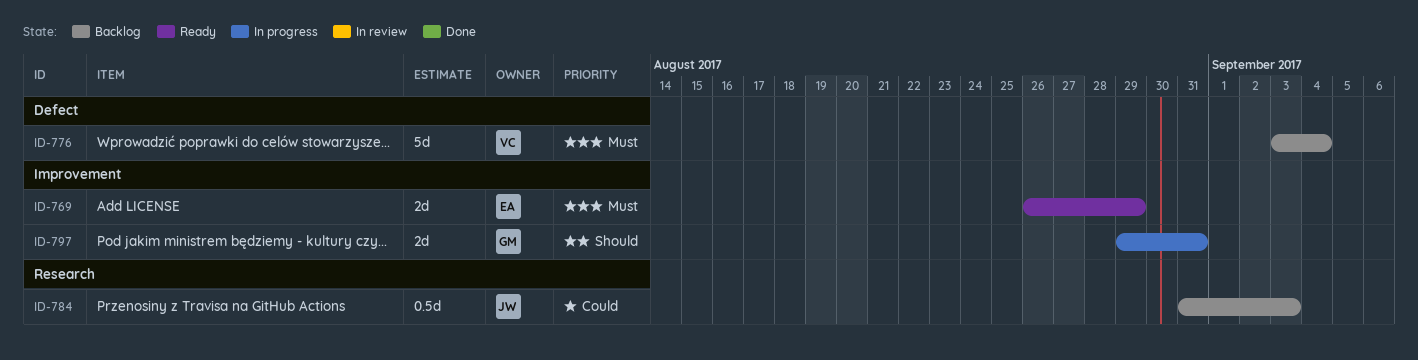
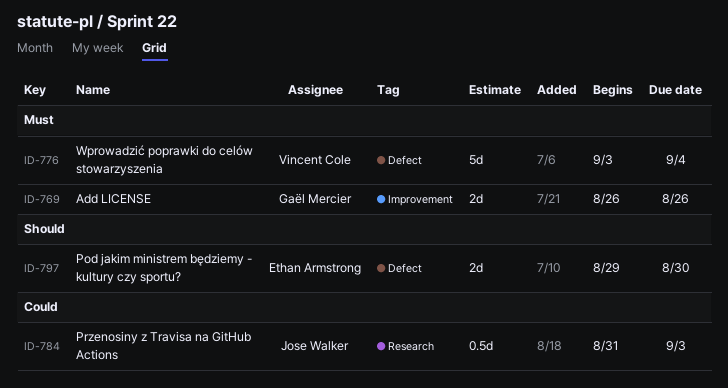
ID-769, owner: Ethan Armstrong -> Gaël Mercier
ID-769, due: Aug 29 -> Aug 26
ID-797, owner: Gaël Mercier -> Ethan Armstrong
ID-797, label: Improvement -> Defect
ID-797, due: Aug 31 -> Aug 30

